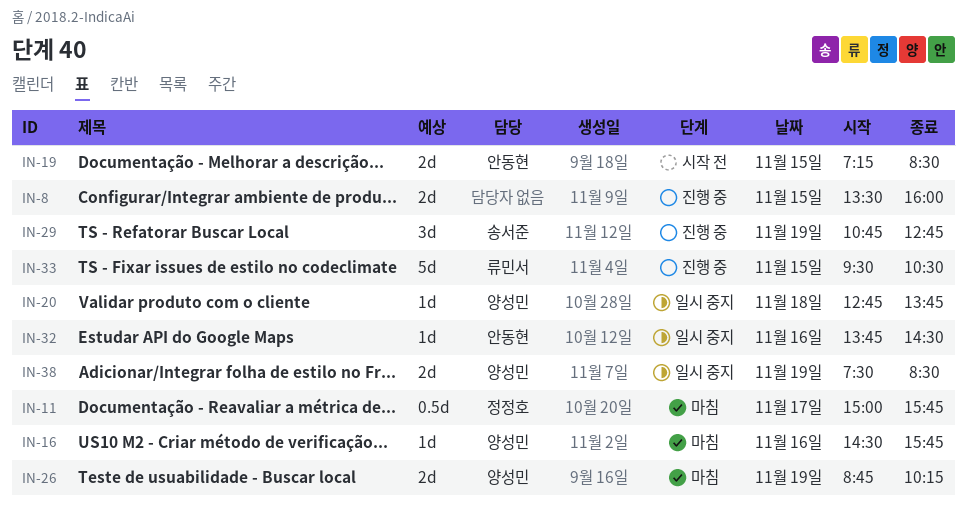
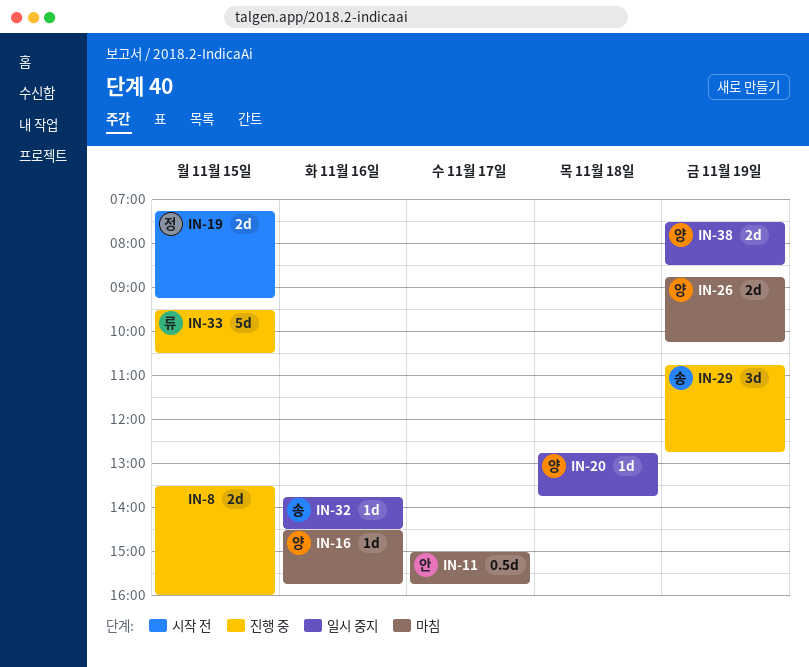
IN-11, owner: 정정호 -> 안동현
IN-19, owner: 안동현 -> 정정호
IN-19, ends: 08:30 -> 09:15
IN-32, owner: 안동현 -> 송서준

